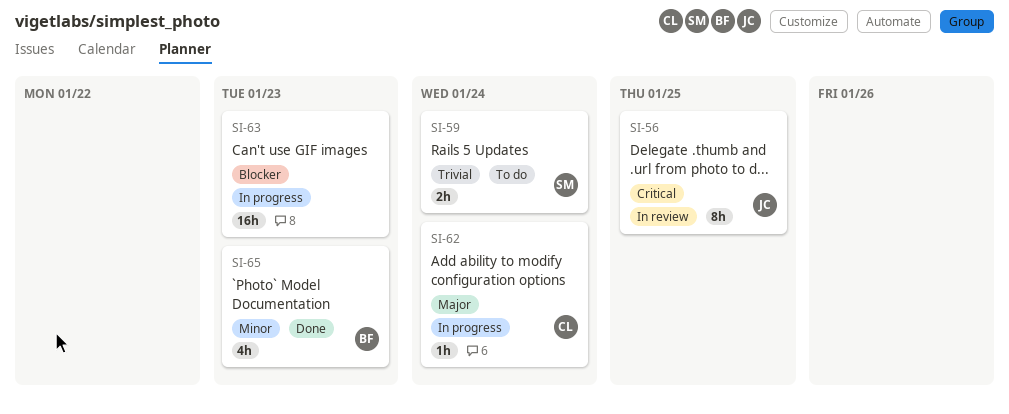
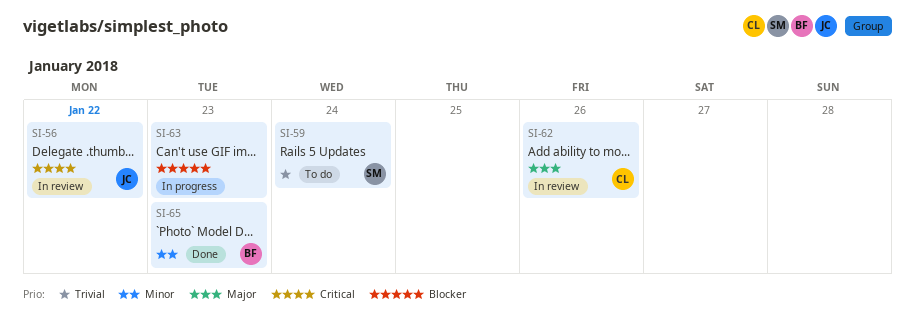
SI-56, due: Jan 25 -> Jan 22
SI-62, status: In progress -> In review
SI-62, due: Jan 24 -> Jan 26

